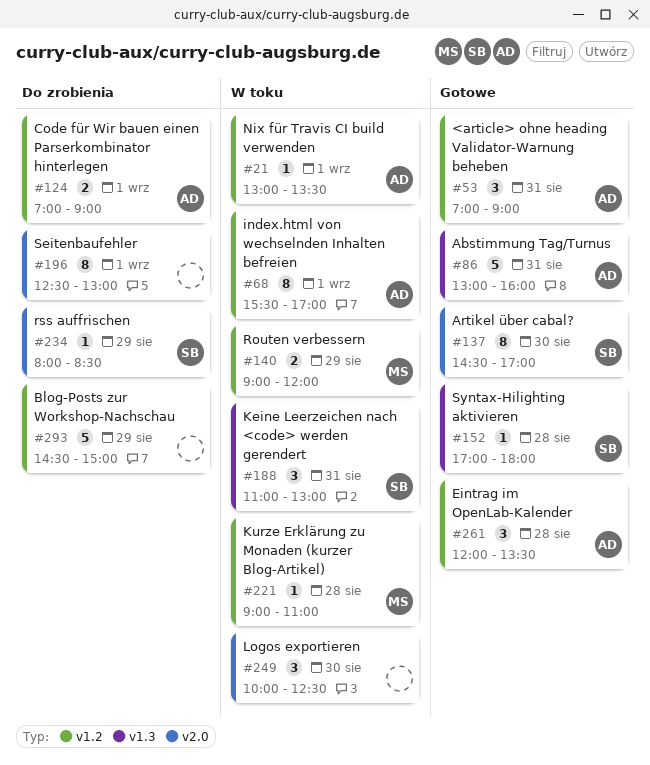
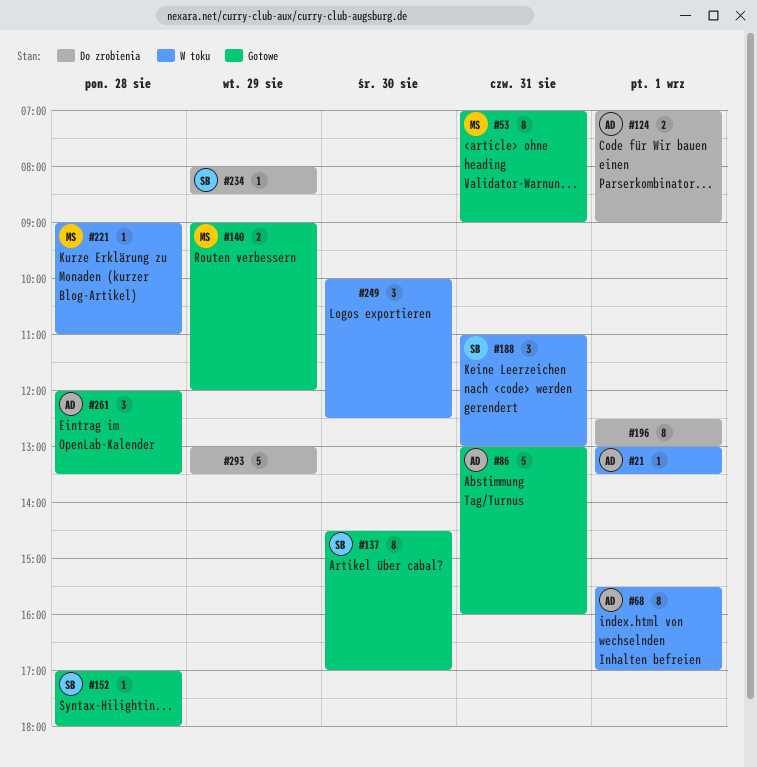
#53, owner: AD -> MS
#53, estimate: 3 -> 8
#140, status: W toku -> Gotowe
#293, begins: 14:30 -> 13:00
#293, ends: 15:00 -> 13:30

